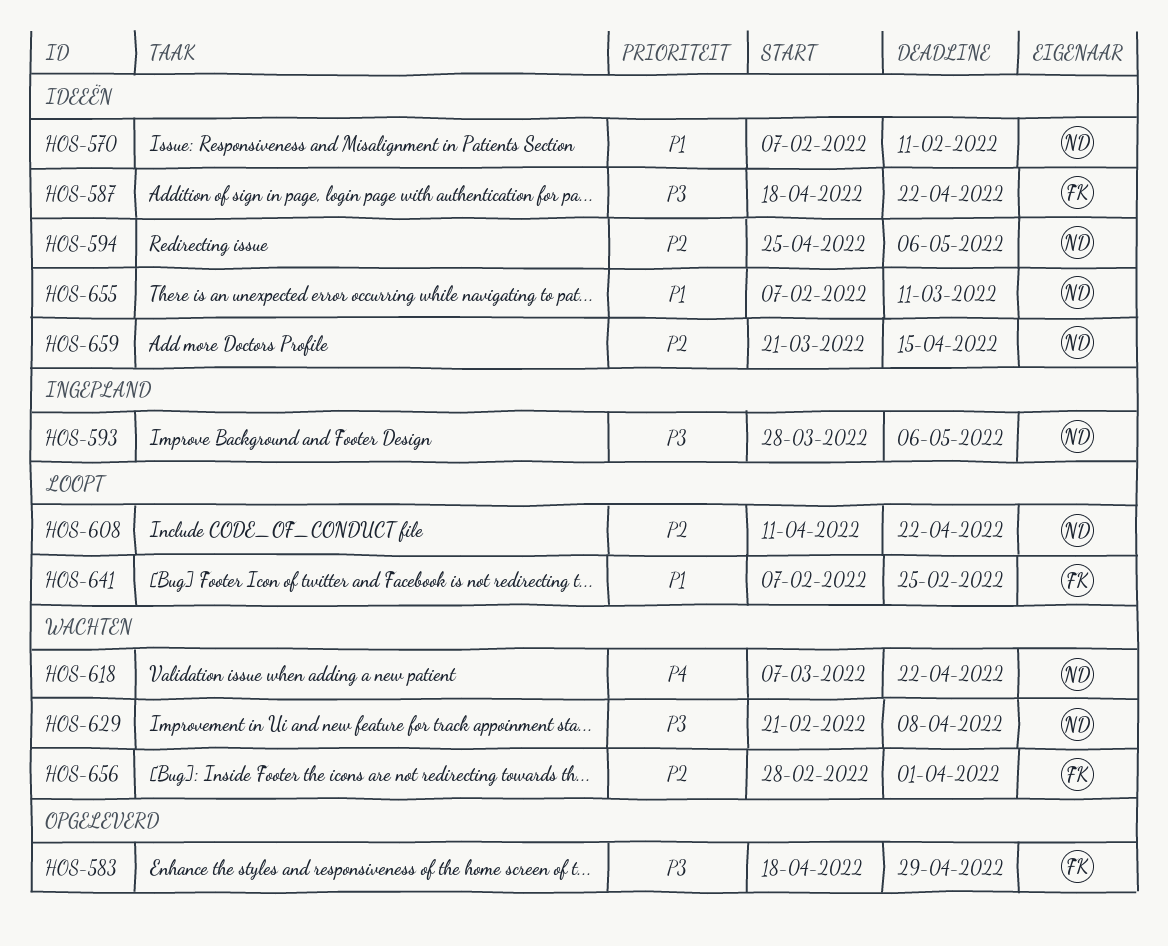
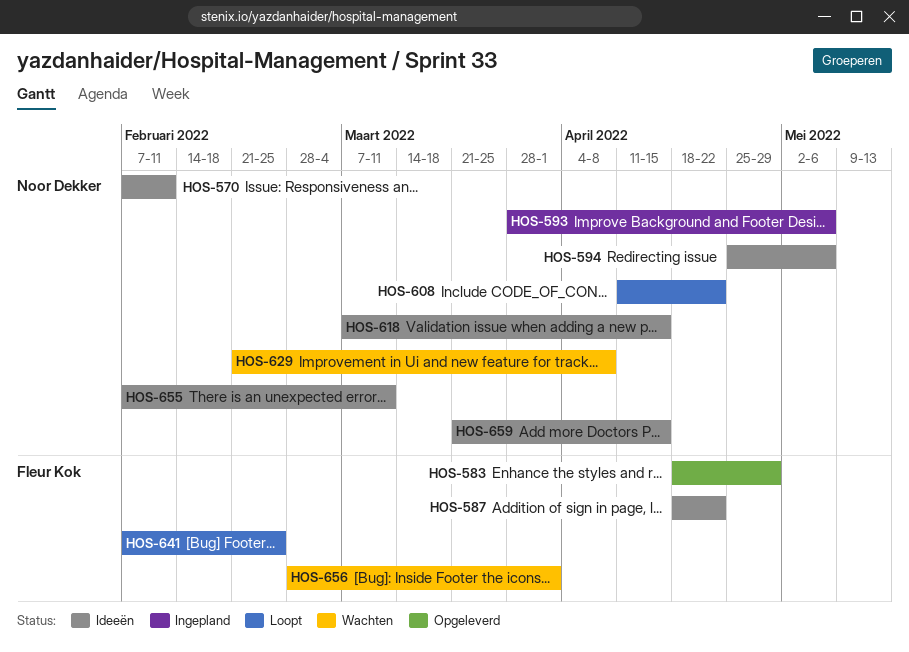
HOS-618, status: Wachten -> Ideeën
HOS-618, due: Apr 22 -> Apr 15

